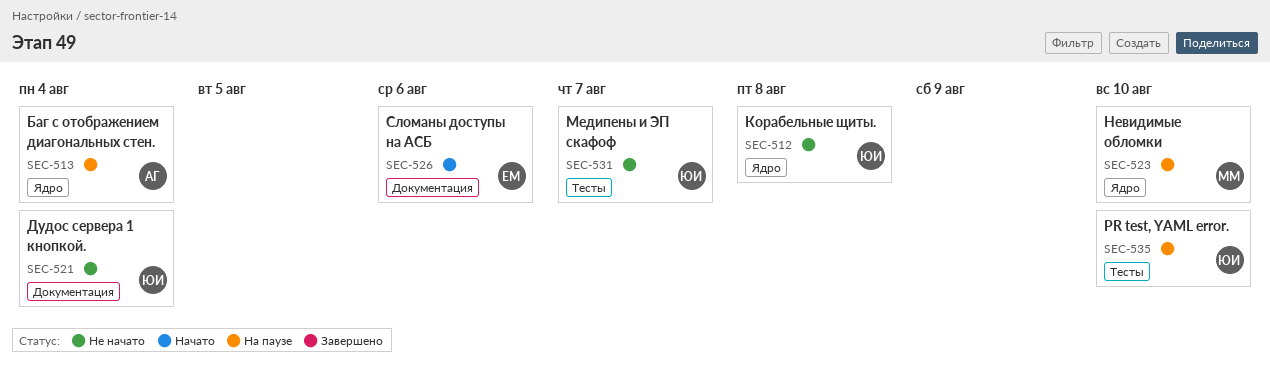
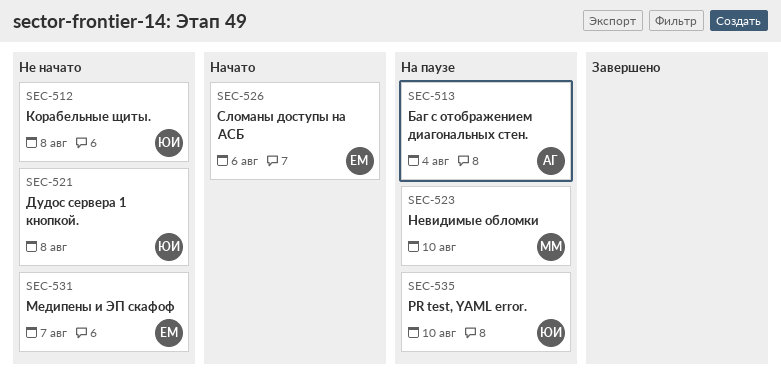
SEC-521, due: Aug 4 -> Aug 8
SEC-531, owner: ЮИ -> ЕМ

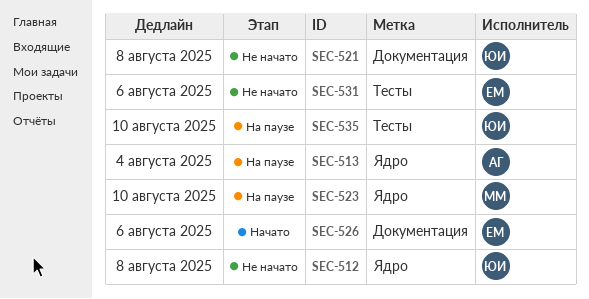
SEC-531, due: Aug 7 -> Aug 6

